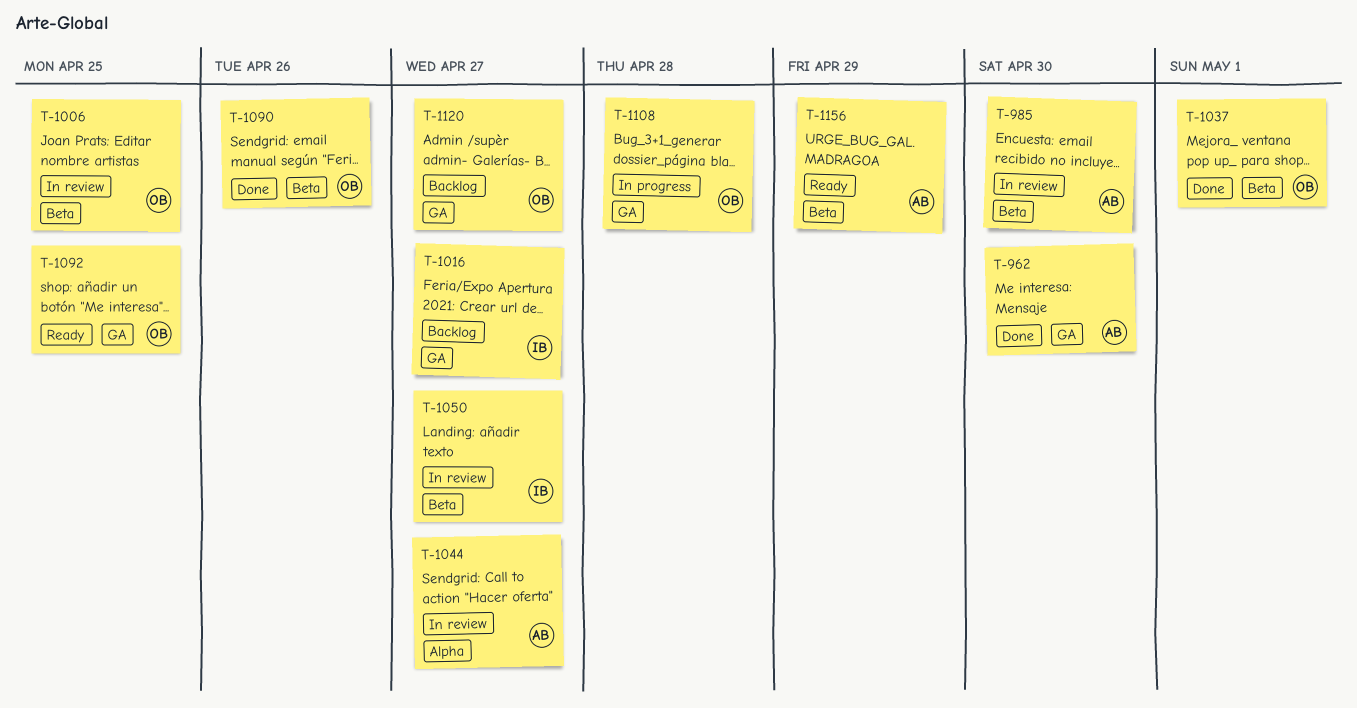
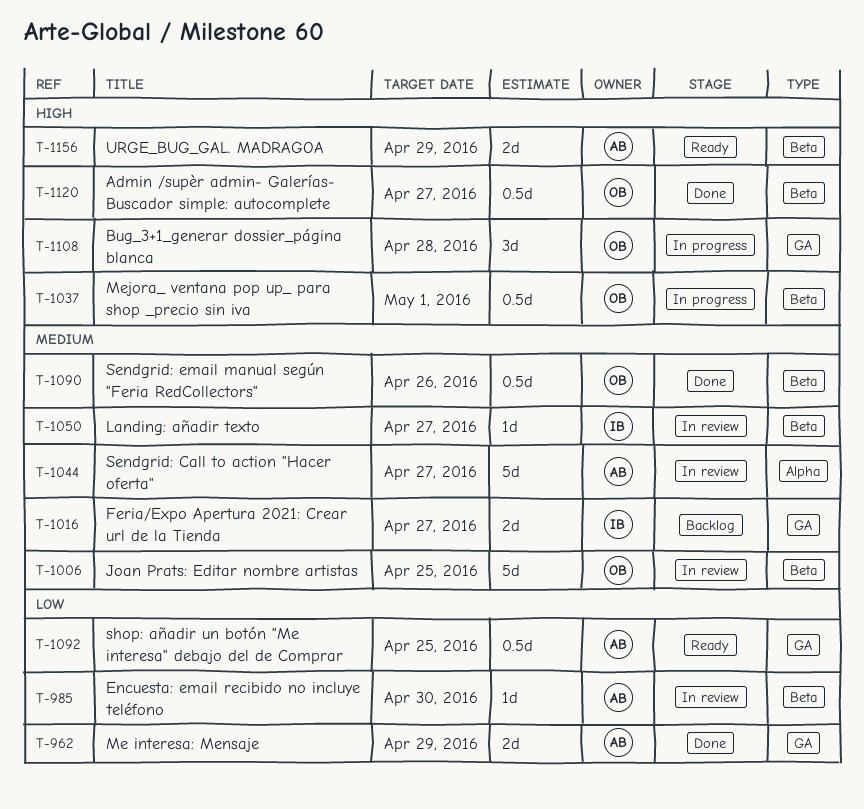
T-962, due: Apr 30 -> Apr 29
T-1037, status: Done -> In progress
T-1092, owner: OB -> AB
T-1120, status: Backlog -> Done
T-1120, label: GA -> Beta

